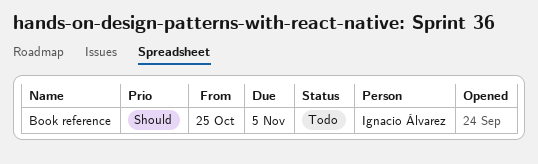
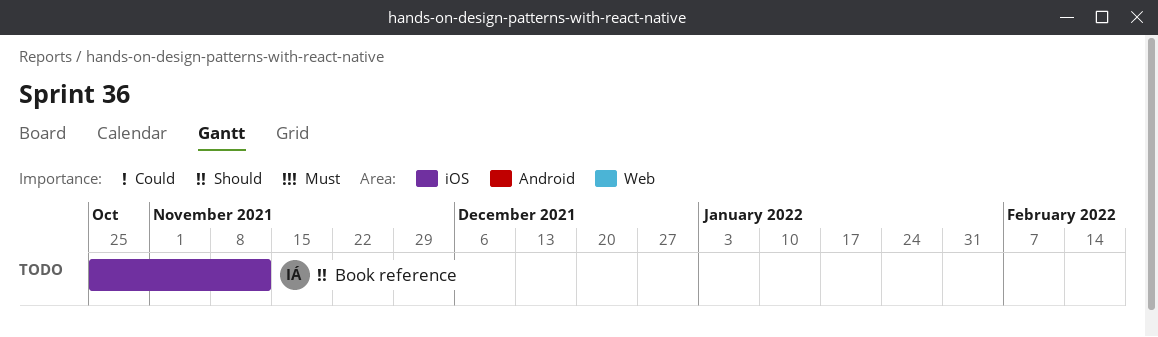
Book reference, due: Nov 5 -> Nov 12

